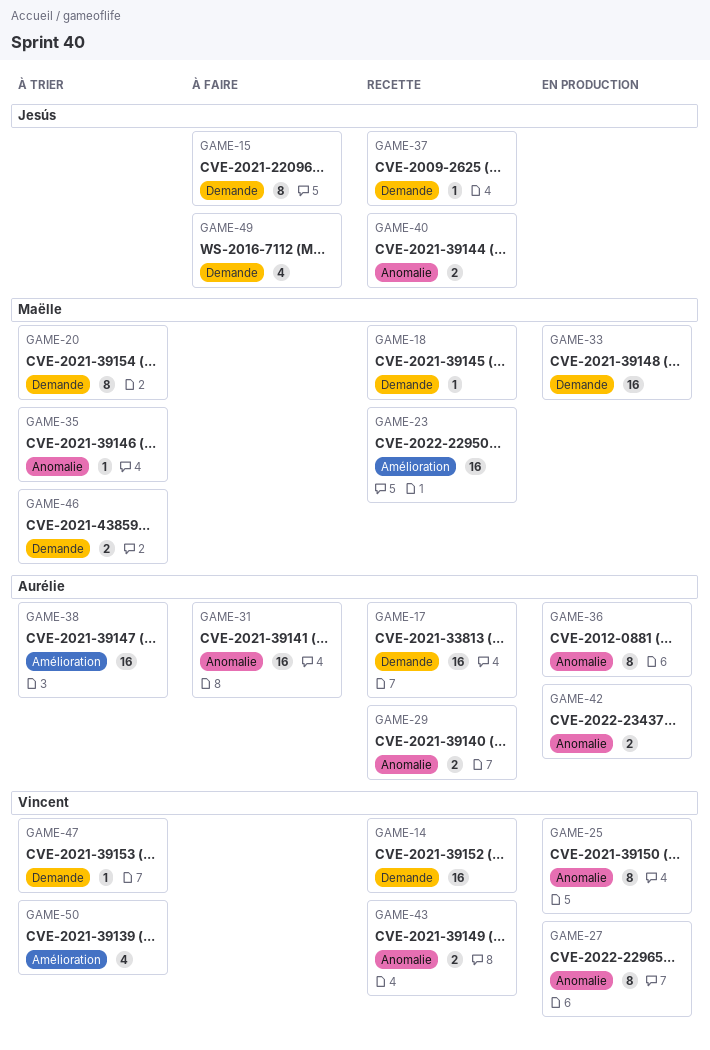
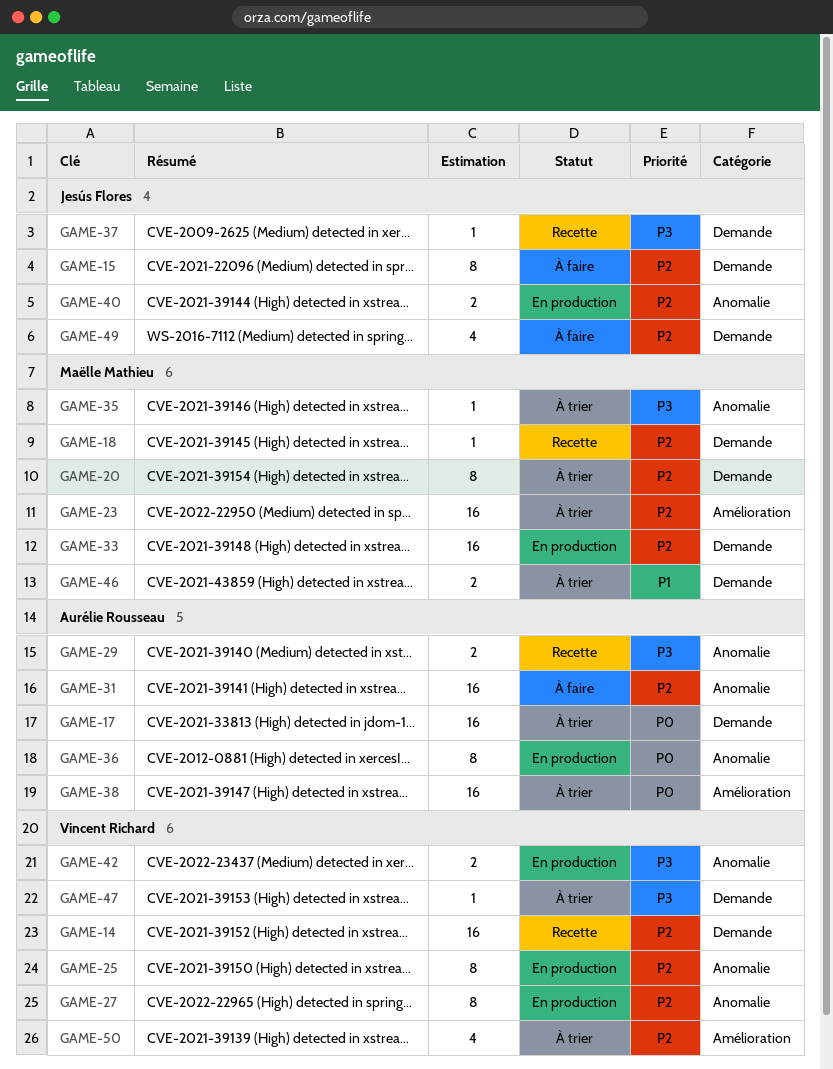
GAME-17, status: Recette -> À trier
GAME-23, status: Recette -> À trier
GAME-40, status: Recette -> En production
GAME-42, owner: Aurélie Rousseau -> Vincent Richard
GAME-43: present -> none

